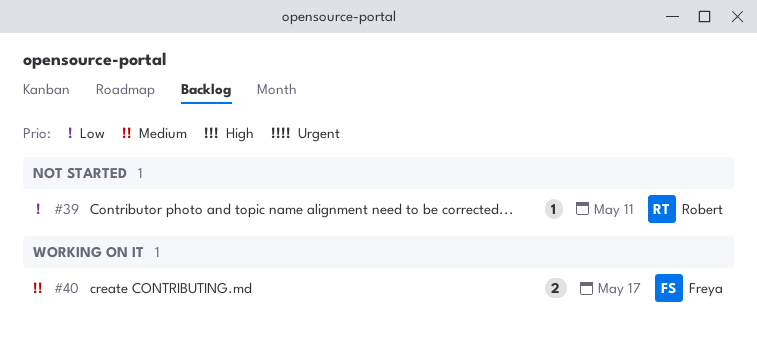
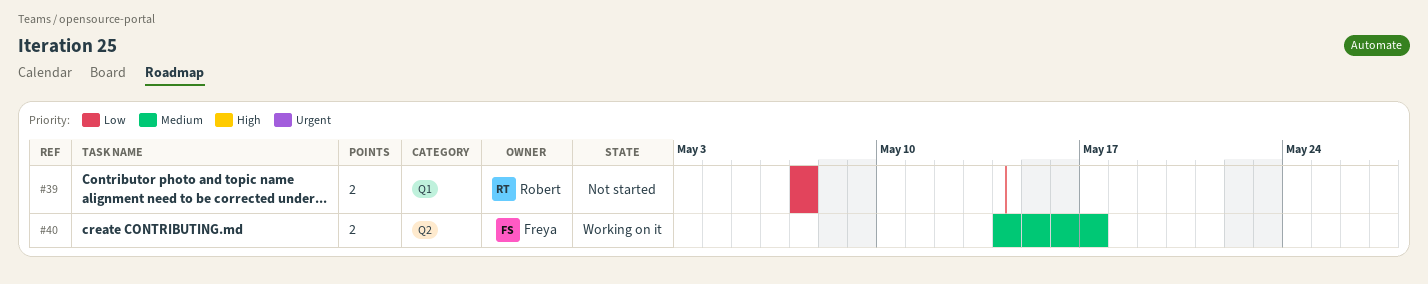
#39, estimate: 1 -> 2
#39, due: May 11 -> May 7

